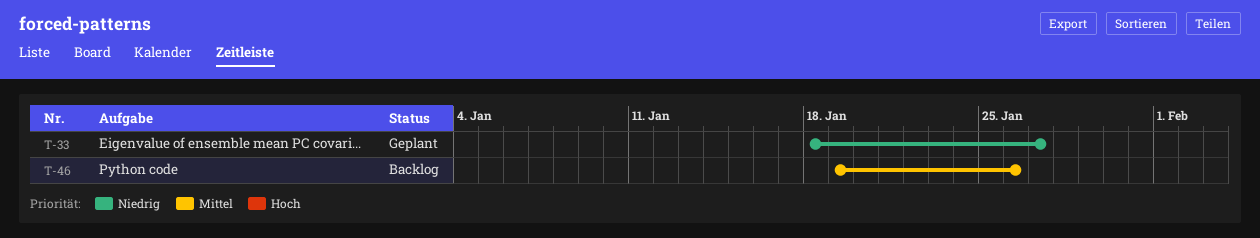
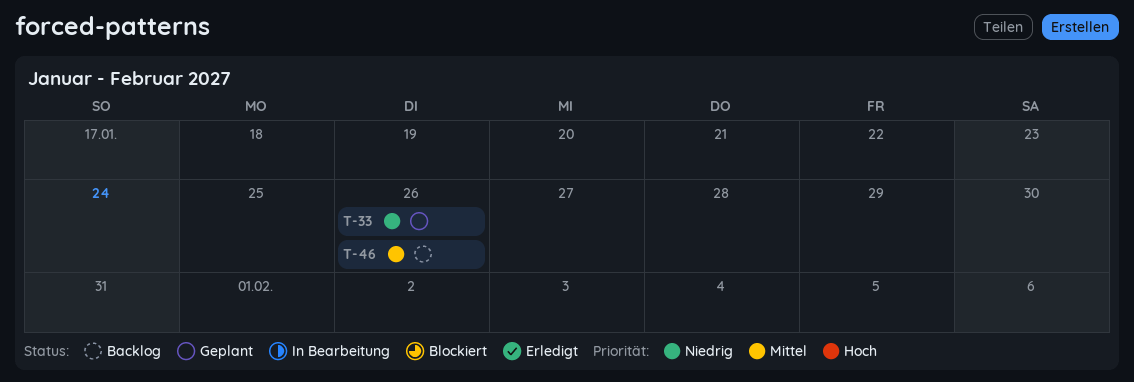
T-33, due: Jan 27 -> Jan 26

